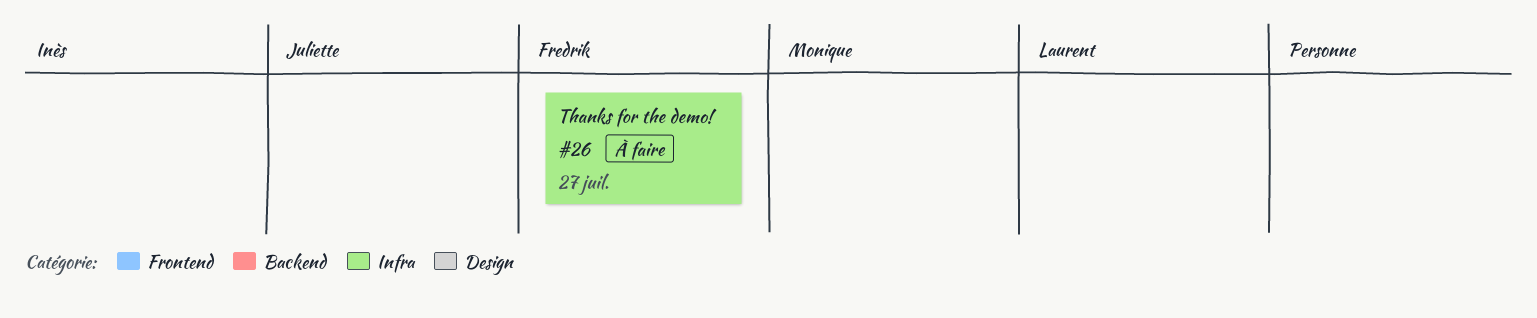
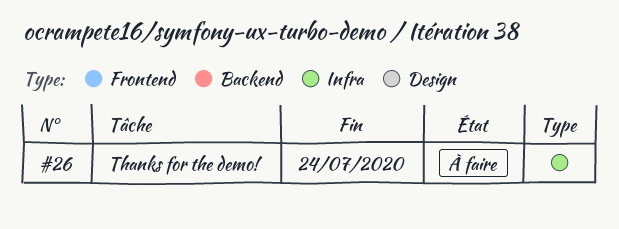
#26, due: Jul 27 -> Jul 24

